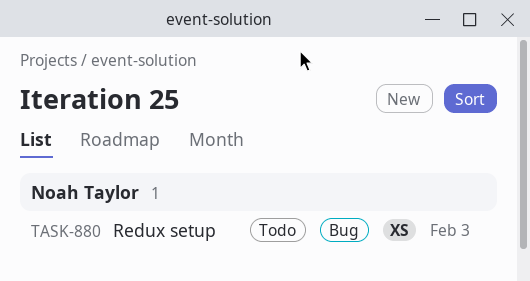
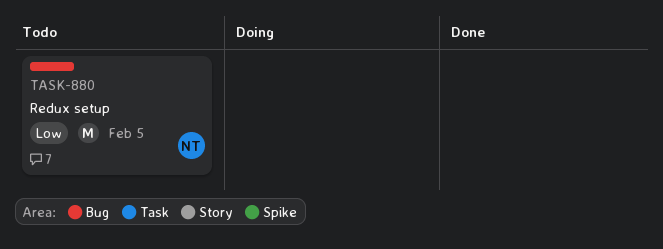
TASK-880, estimate: XS -> M
TASK-880, due: Feb 3 -> Feb 5

